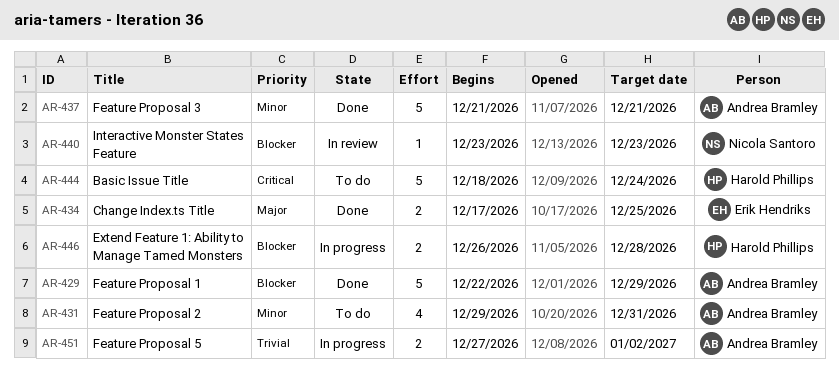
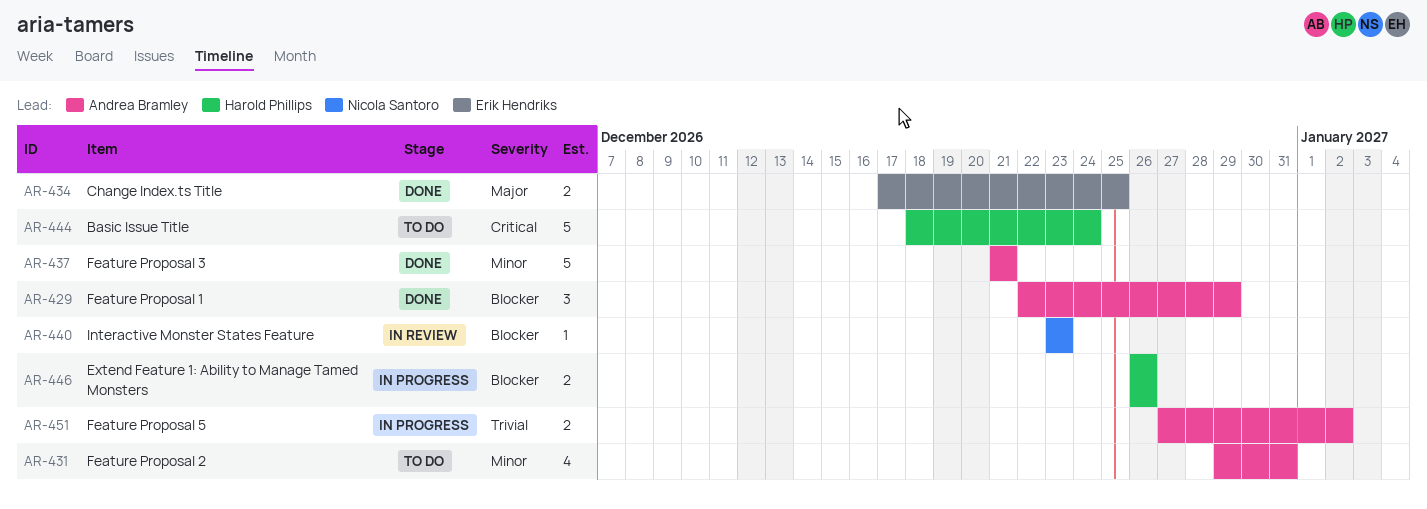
AR-429, estimate: 5 -> 3
AR-446, due: Dec 28 -> Dec 26

